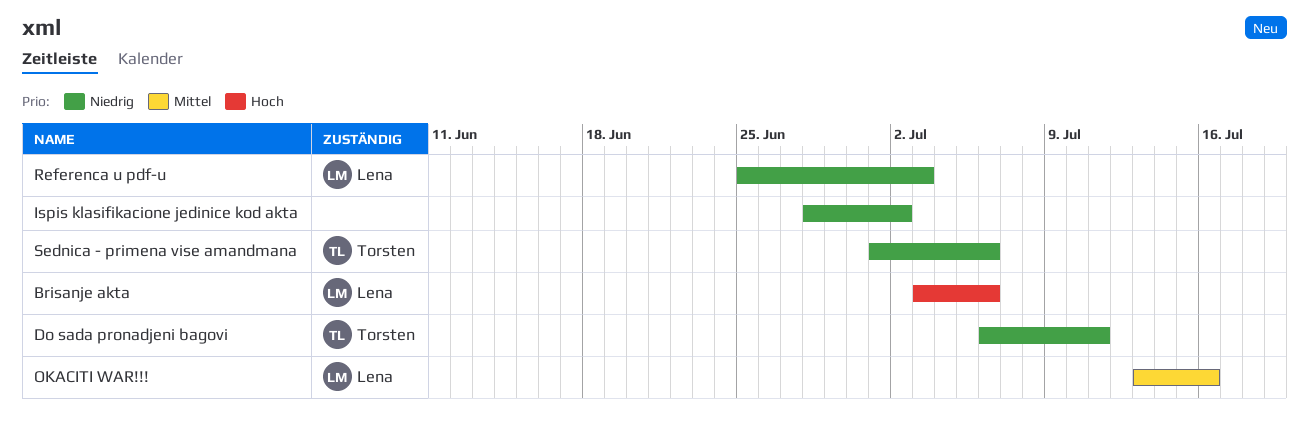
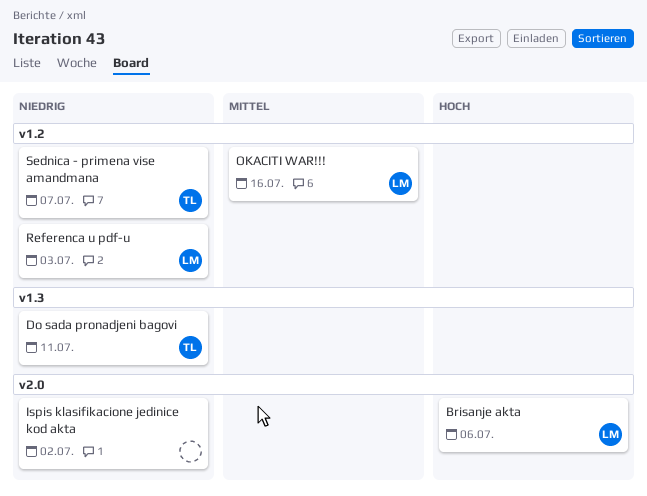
Sednica - primena vise amandmana, due: Jul 6 -> Jul 7

